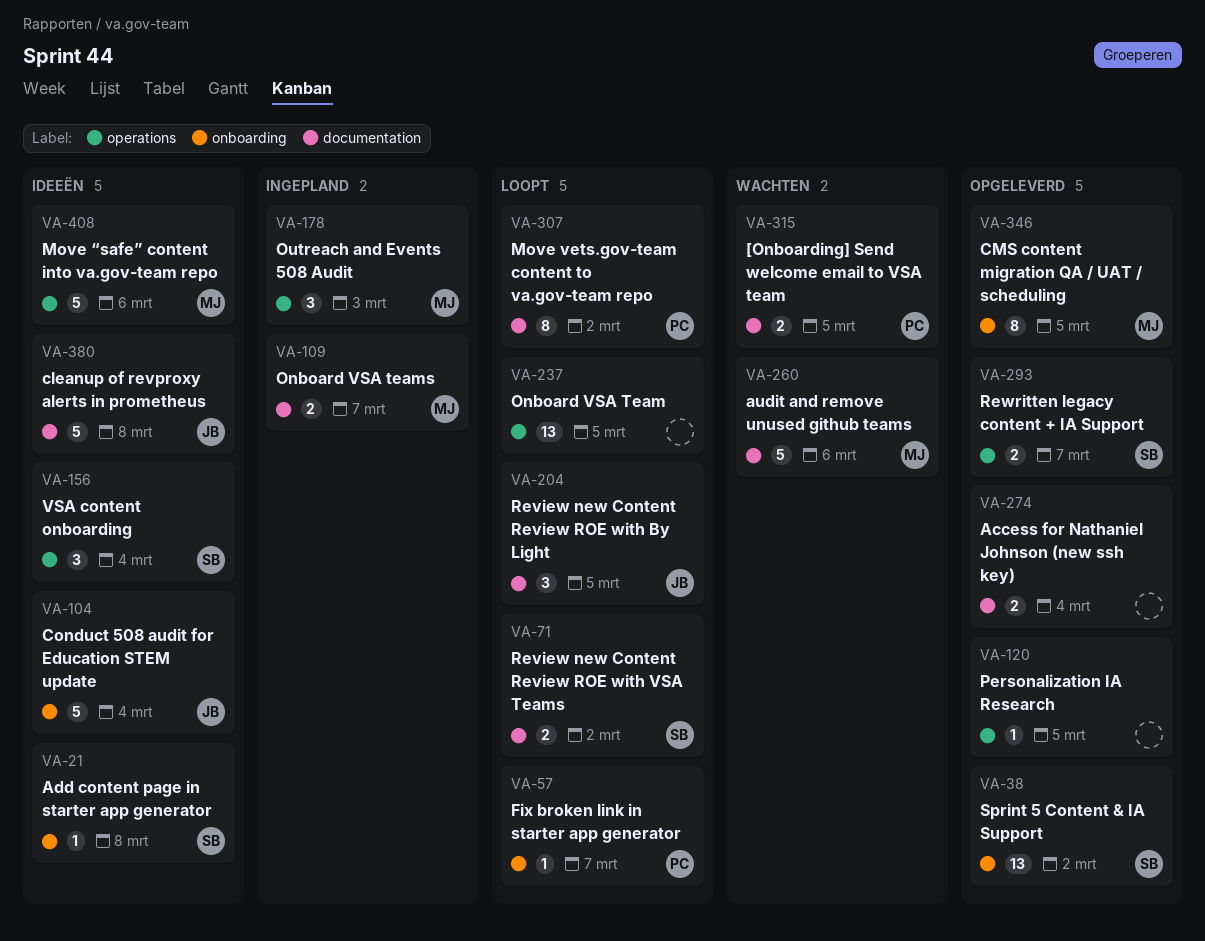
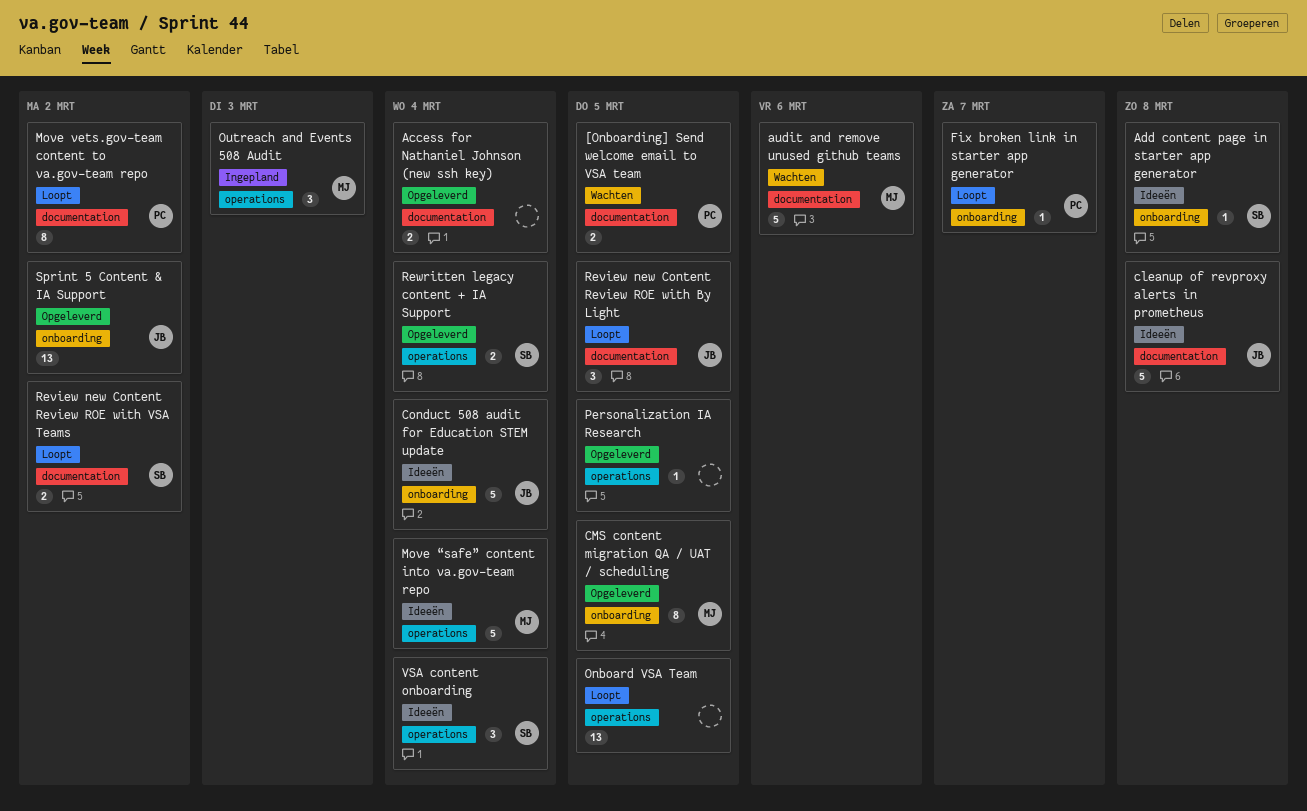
Move “safe” content into va.gov-team repo, due: Mar 6 -> Mar 4
Onboard VSA teams: present -> none
Rewritten legacy content + IA Support, due: Mar 7 -> Mar 4
Sprint 5 Content & IA Support, owner: SB -> JB

